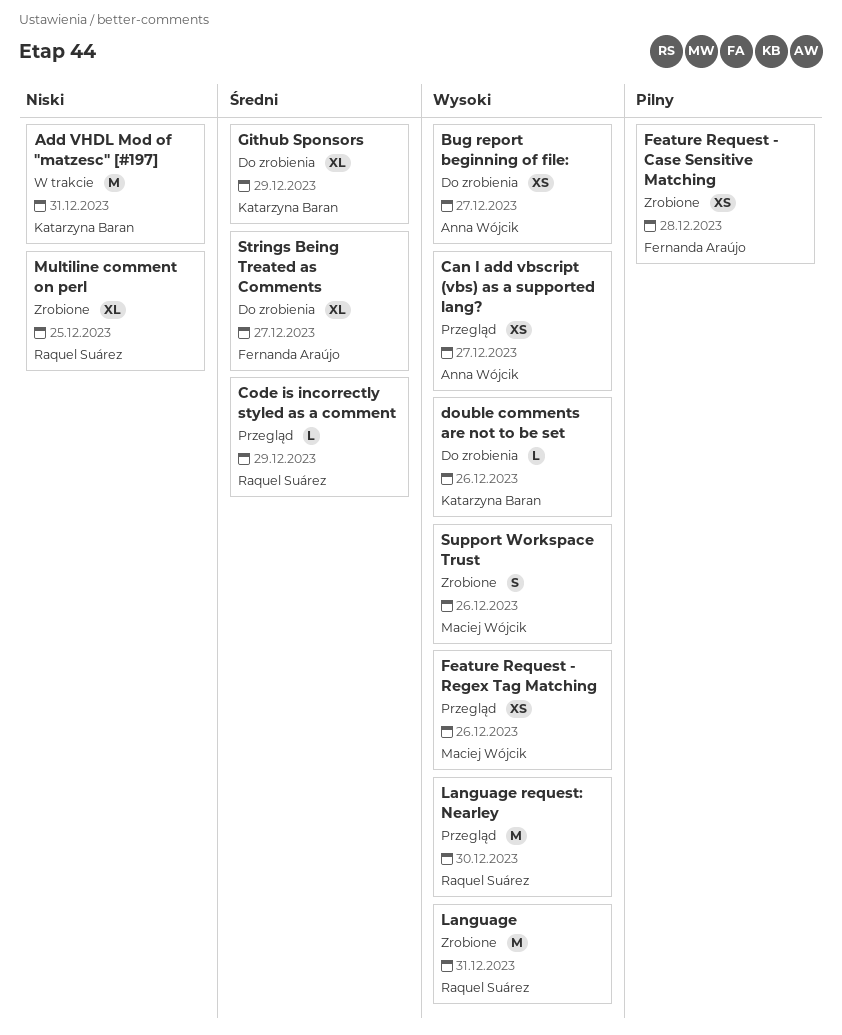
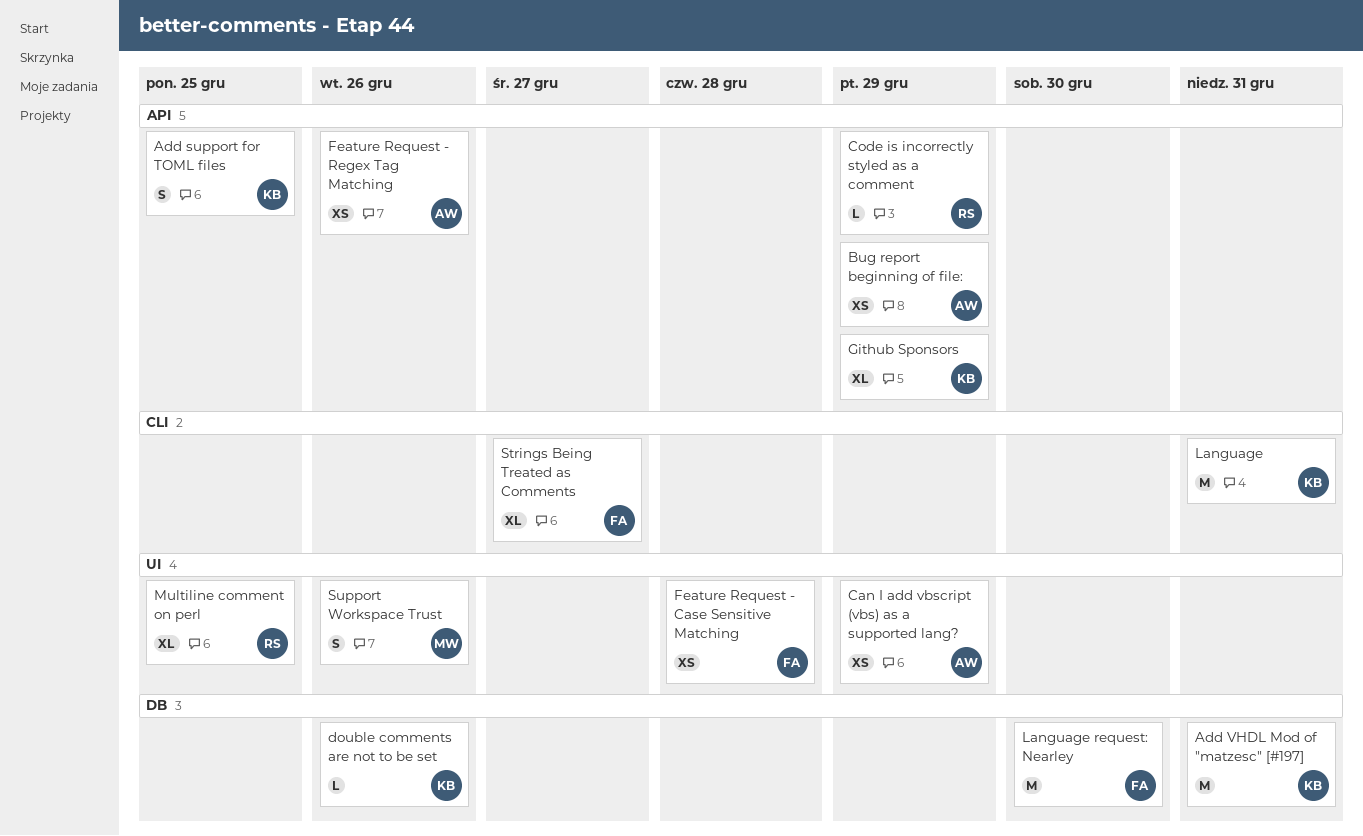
Add support for TOML files: none -> present
Bug report beginning of file:, due: Dec 27 -> Dec 29
Can I add vbscript (vbs) as a supported lang?, due: Dec 27 -> Dec 29
Feature Request - Regex Tag Matching, owner: Maciej Wójcik -> Anna Wójcik
Language, owner: Raquel Suárez -> Katarzyna Baran
Language request: Nearley, owner: Raquel Suárez -> Fernanda Araújo

